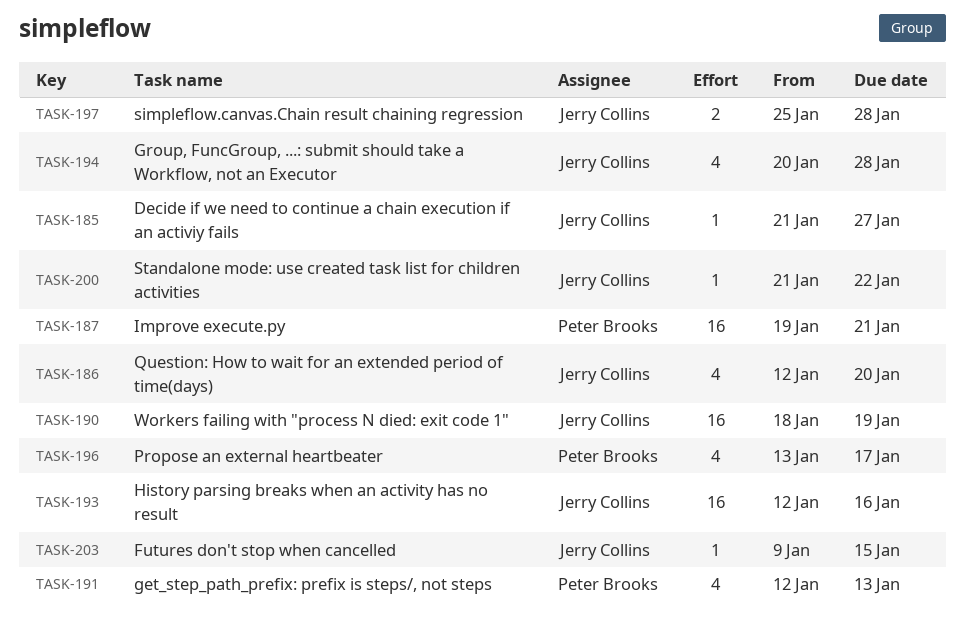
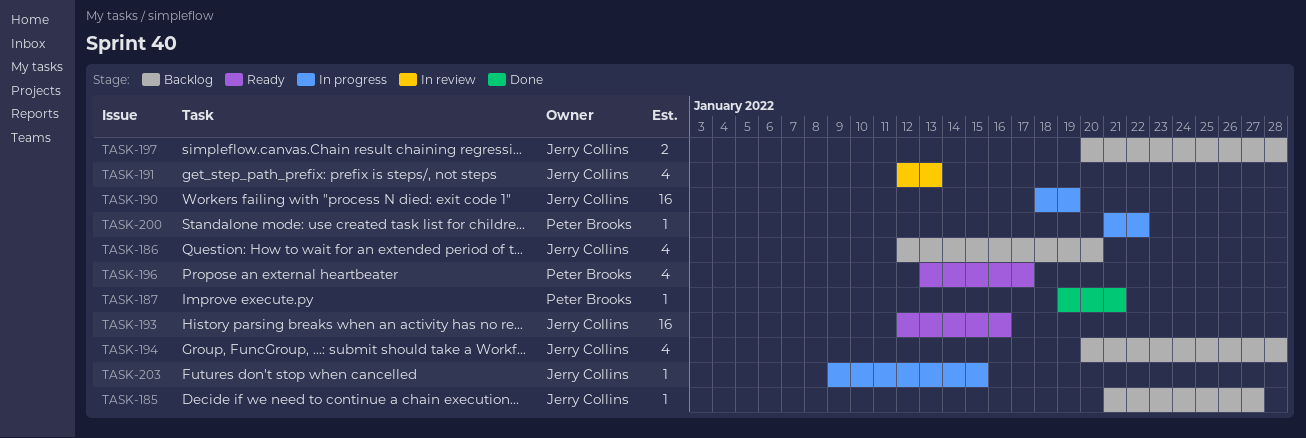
TASK-187, estimate: 16 -> 1
TASK-191, owner: Peter Brooks -> Jerry Collins
TASK-197, start: Jan 25 -> Jan 20
TASK-200, owner: Jerry Collins -> Peter Brooks

